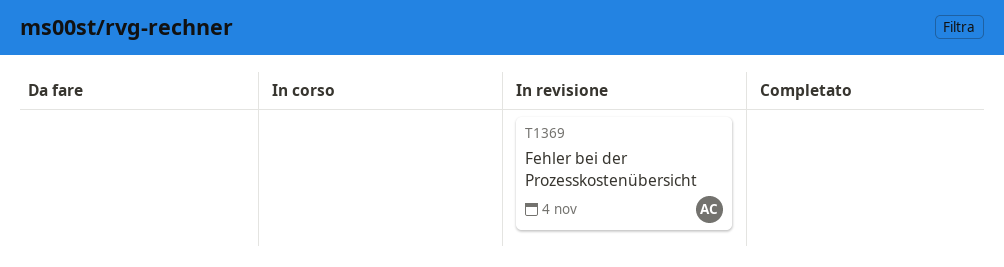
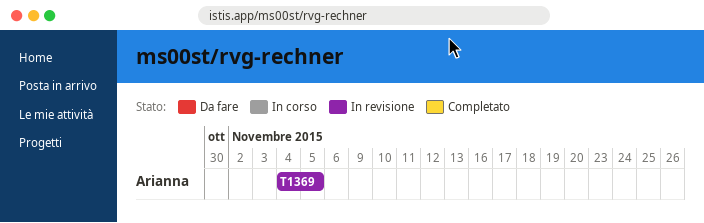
T1369, due: Nov 4 -> Nov 5

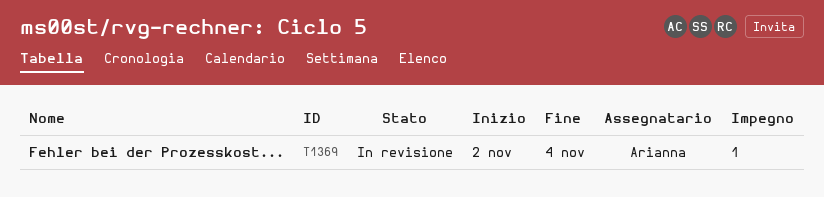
T1369, start: Nov 4 -> Nov 2
T1369, due: Nov 5 -> Nov 4

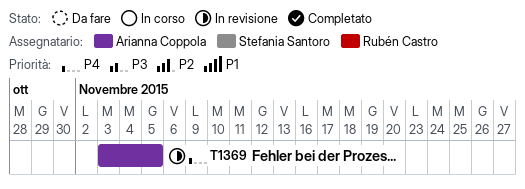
T1369, start: Nov 2 -> Nov 3
T1369, due: Nov 4 -> Nov 5

